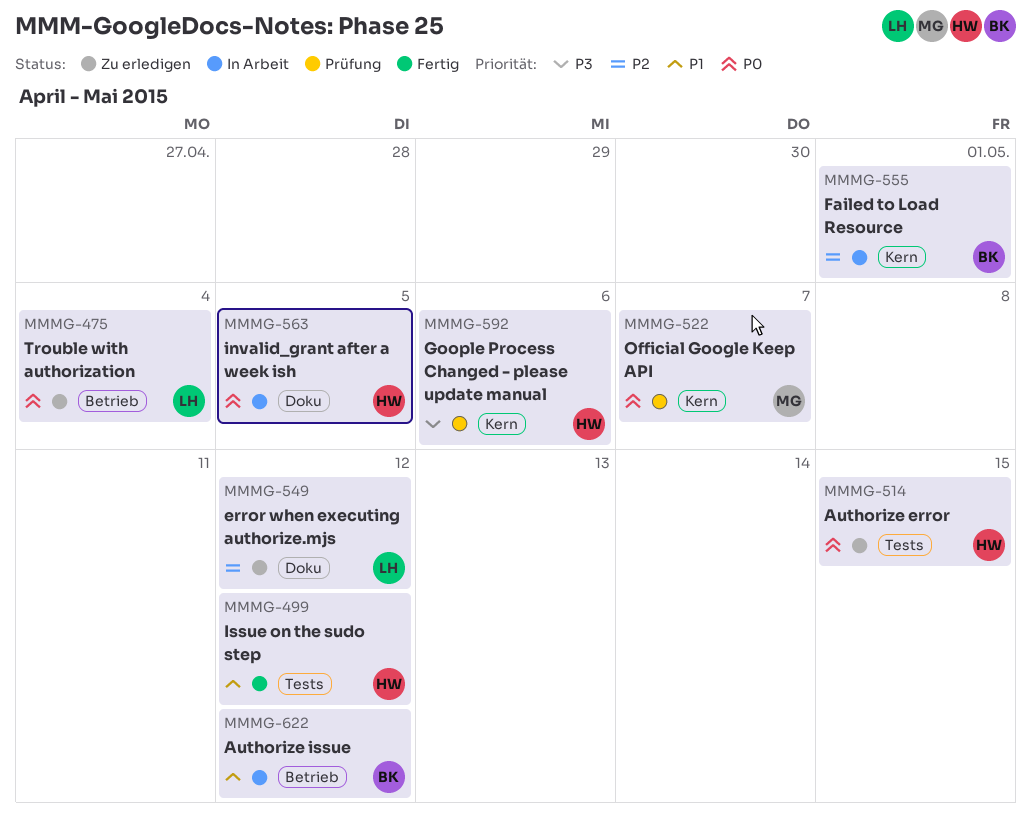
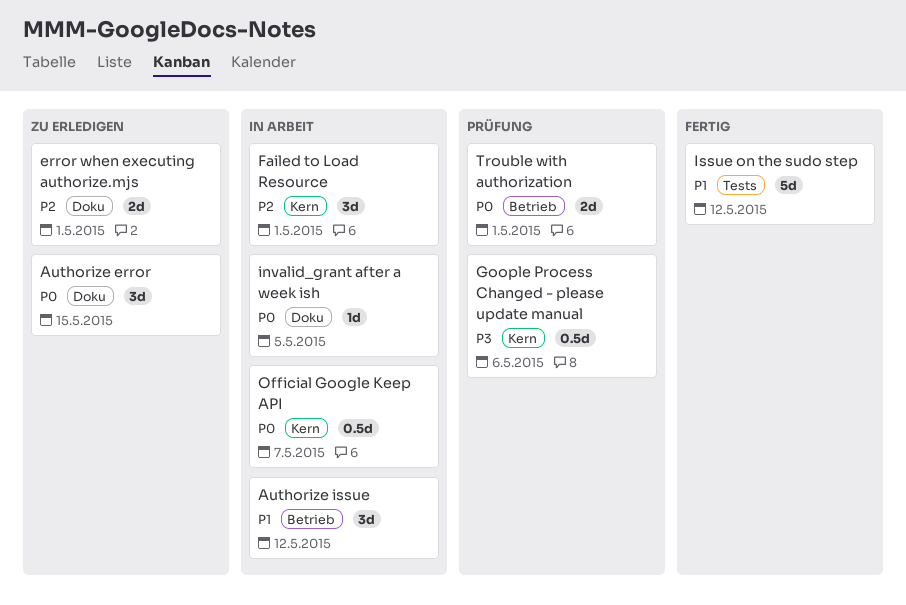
Authorize error, label: Tests -> Doku
error when executing authorize.mjs, due: May 12 -> May 1
Official Google Keep API, status: Prüfung -> In Arbeit
Trouble with authorization, status: Zu erledigen -> Prüfung
Trouble with authorization, due: May 4 -> May 1

